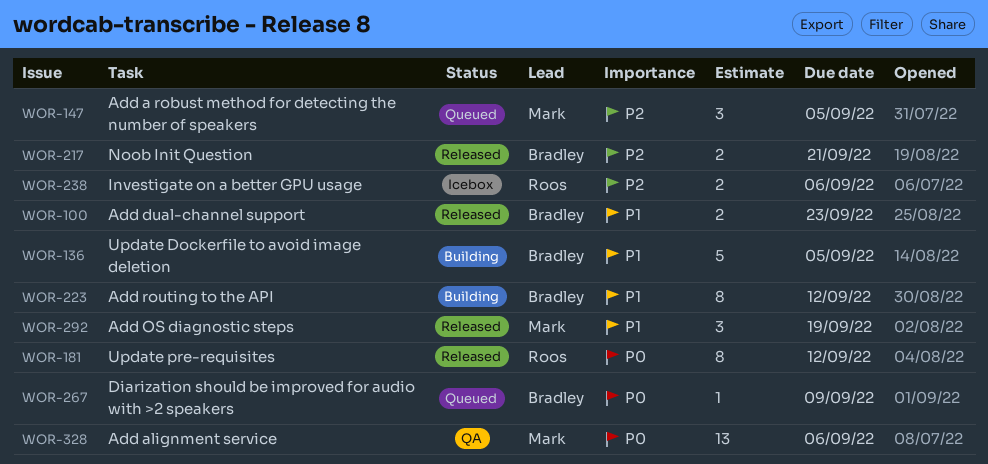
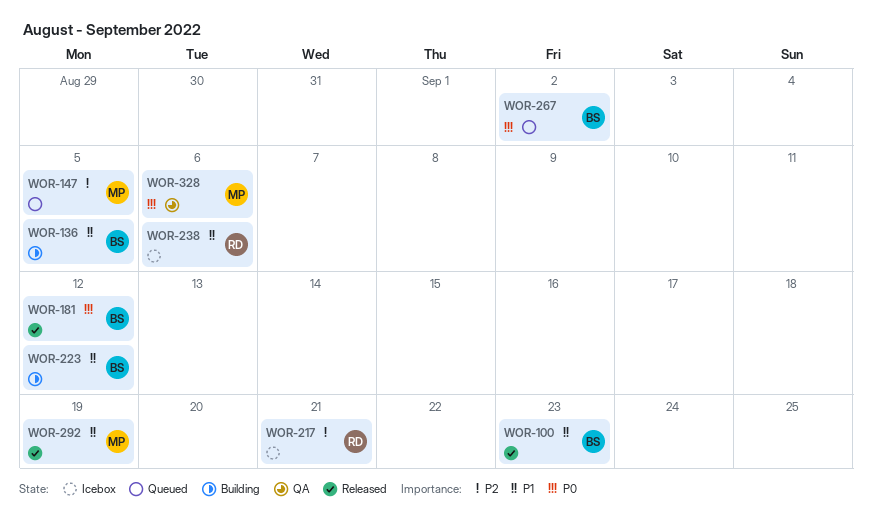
WOR-181, owner: Roos -> Bradley
WOR-217, status: Released -> Icebox
WOR-217, owner: Bradley -> Roos
WOR-238, priority: P2 -> P1
WOR-267, due: Sep 9 -> Sep 2

